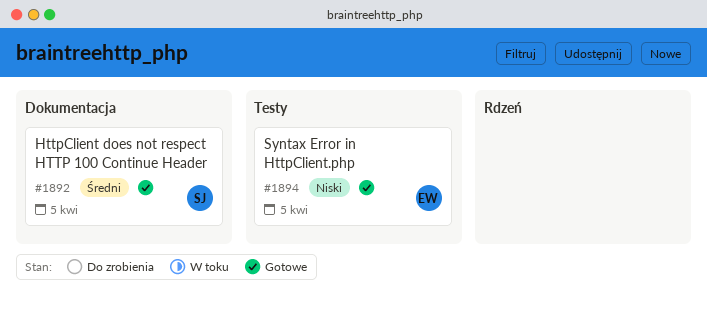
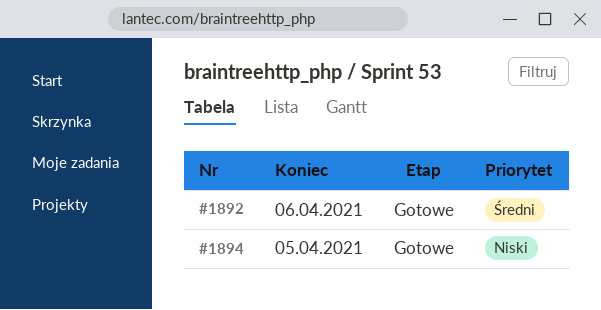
#1892, due: Apr 5 -> Apr 6

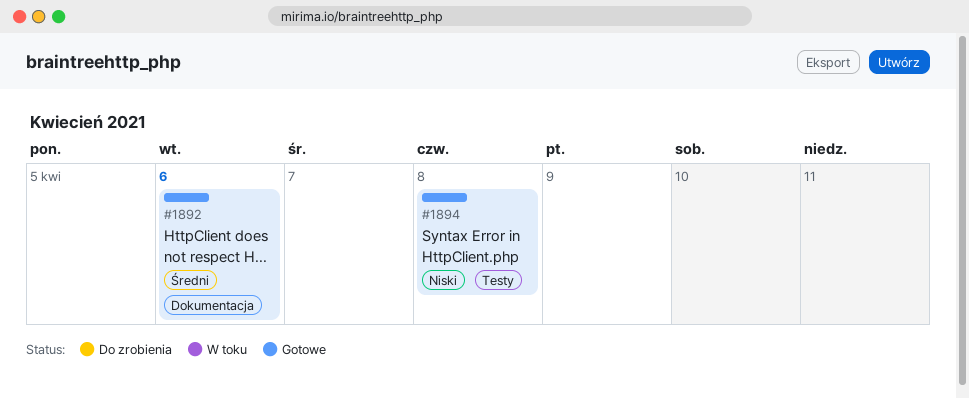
#1894, due: Apr 5 -> Apr 8

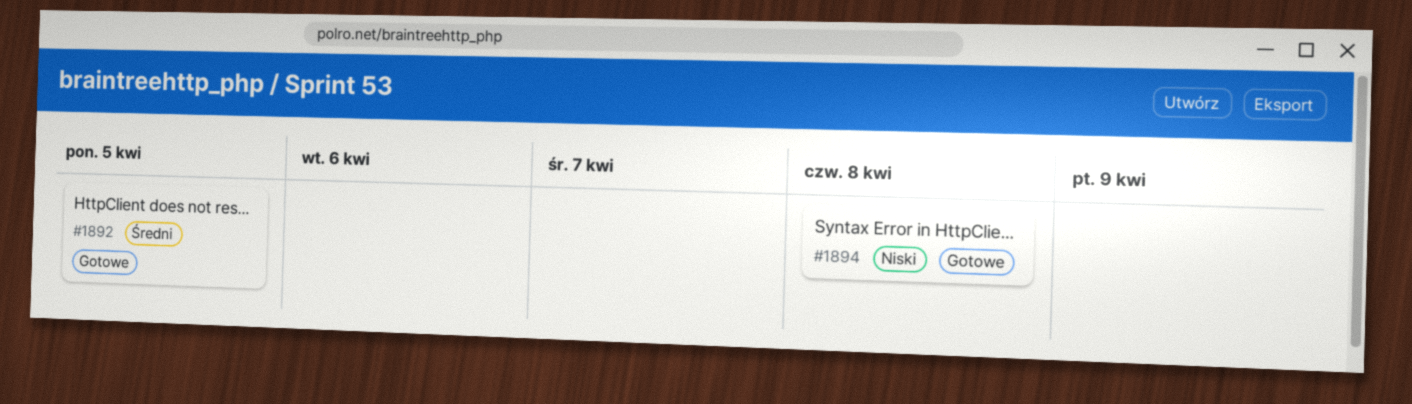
#1892, due: Apr 6 -> Apr 5

